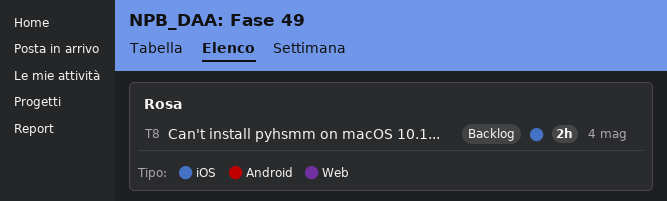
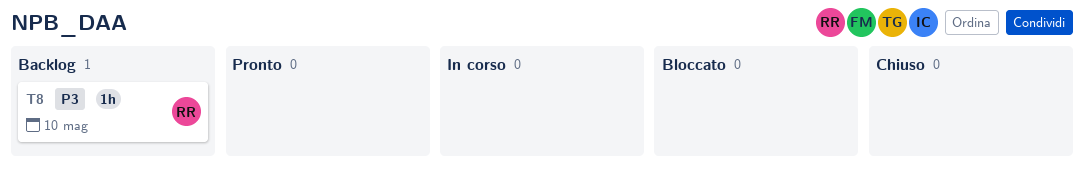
T8, estimate: 2h -> 1h
T8, due: May 4 -> May 10

